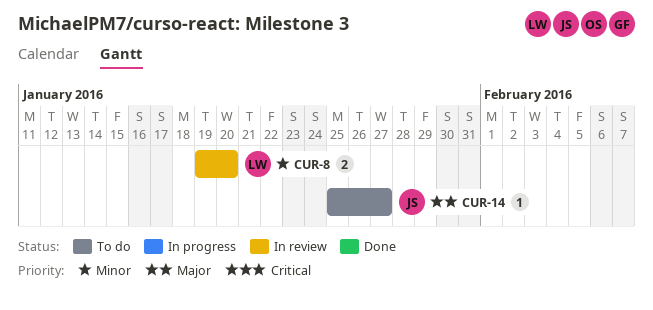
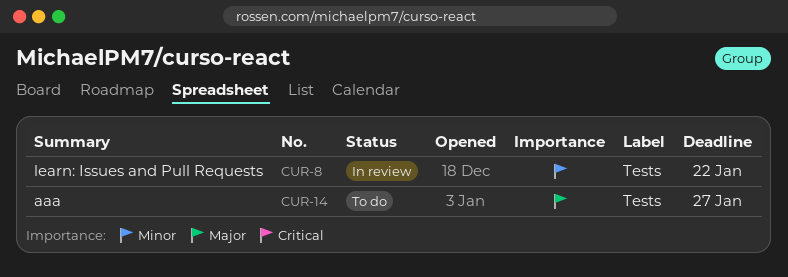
CUR-8, due: Jan 20 -> Jan 22

